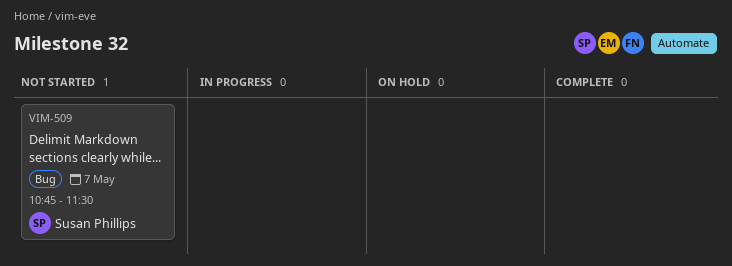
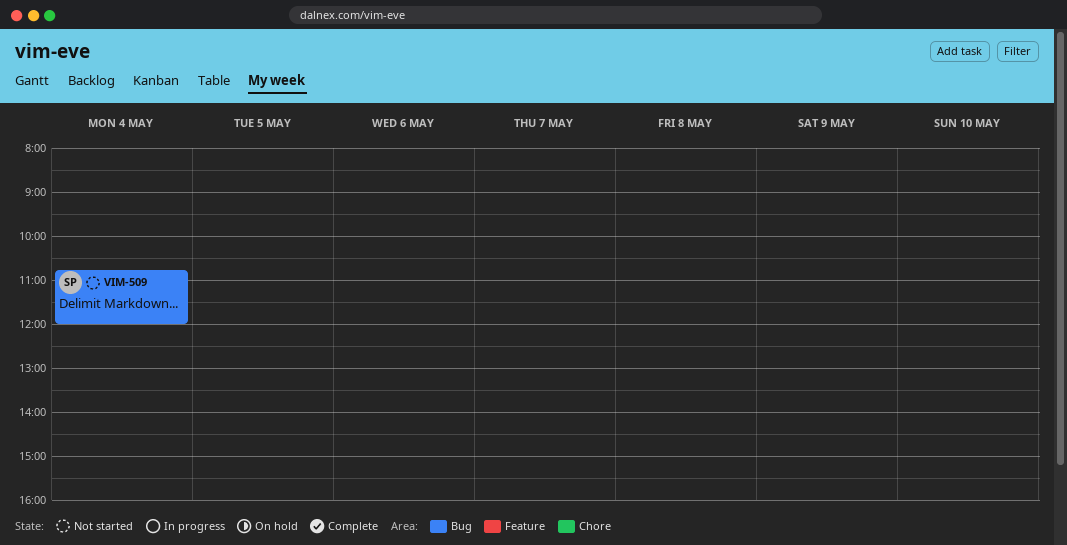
VIM-509, day: May 7 -> May 4
VIM-509, ends: 11:30 -> 12:00

